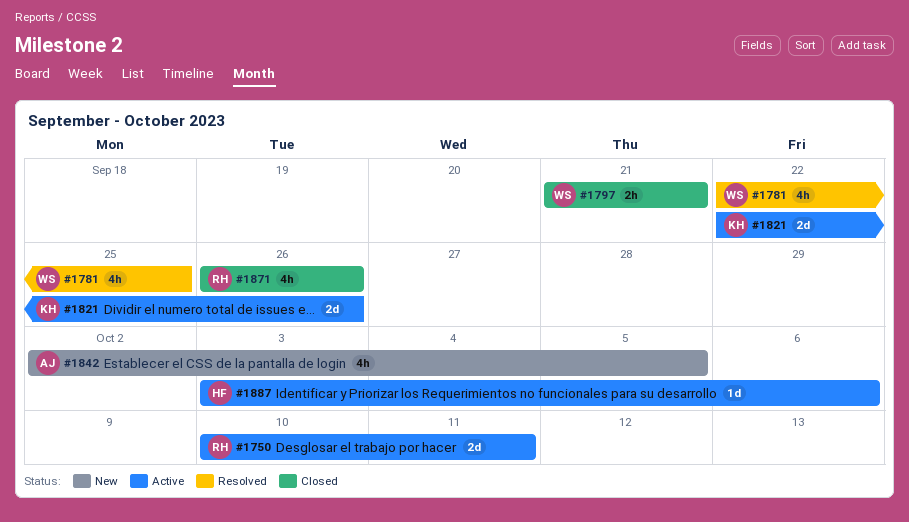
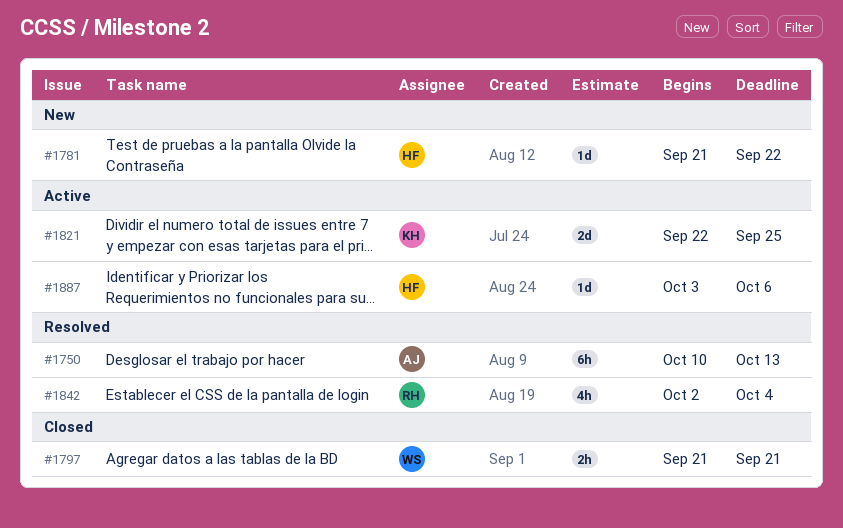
#1750, status: Active -> Resolved
#1750, owner: RH -> AJ
#1750, estimate: 2d -> 6h
#1750, due: Oct 11 -> Oct 13
#1781, status: Resolved -> New
#1781, owner: WS -> HF
#1781, estimate: 4h -> 1d
#1781, start: Sep 22 -> Sep 21
#1781, due: Sep 25 -> Sep 22
#1821, due: Sep 26 -> Sep 25
#1842, status: New -> Resolved
#1842, owner: AJ -> RH
#1842, due: Oct 5 -> Oct 4
#1871: present -> none

